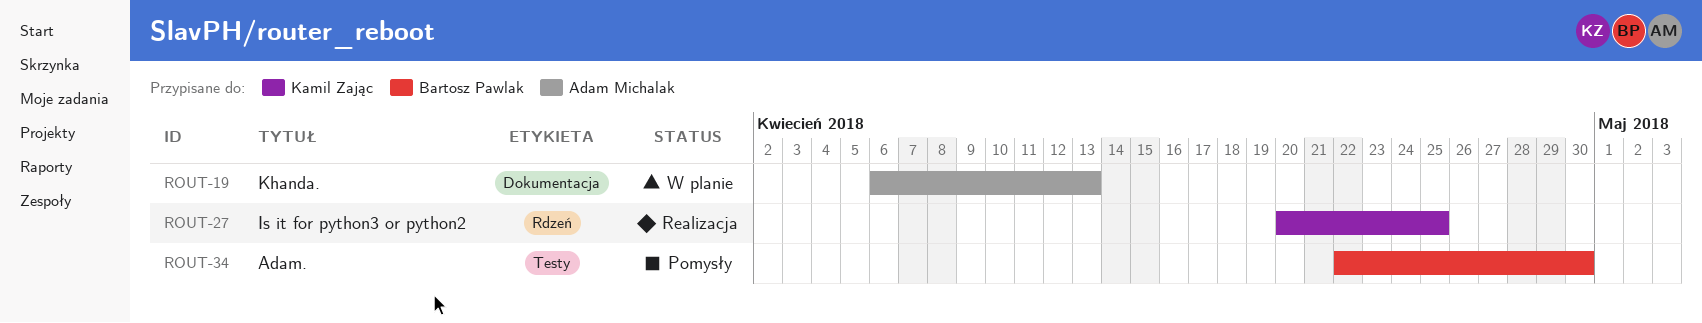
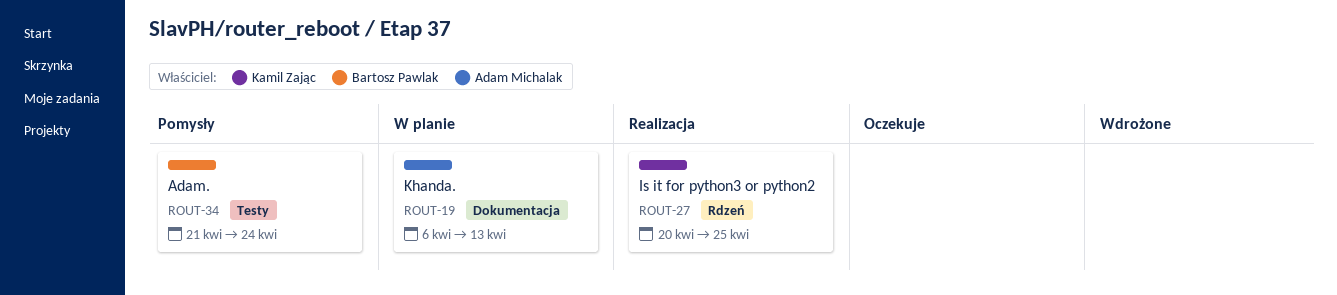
ROUT-34, start: Apr 22 -> Apr 21
ROUT-34, due: Apr 30 -> Apr 24

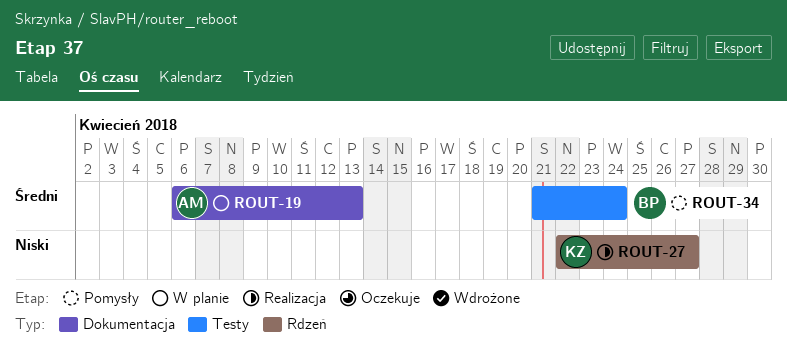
ROUT-27, start: Apr 20 -> Apr 22
ROUT-27, due: Apr 25 -> Apr 27

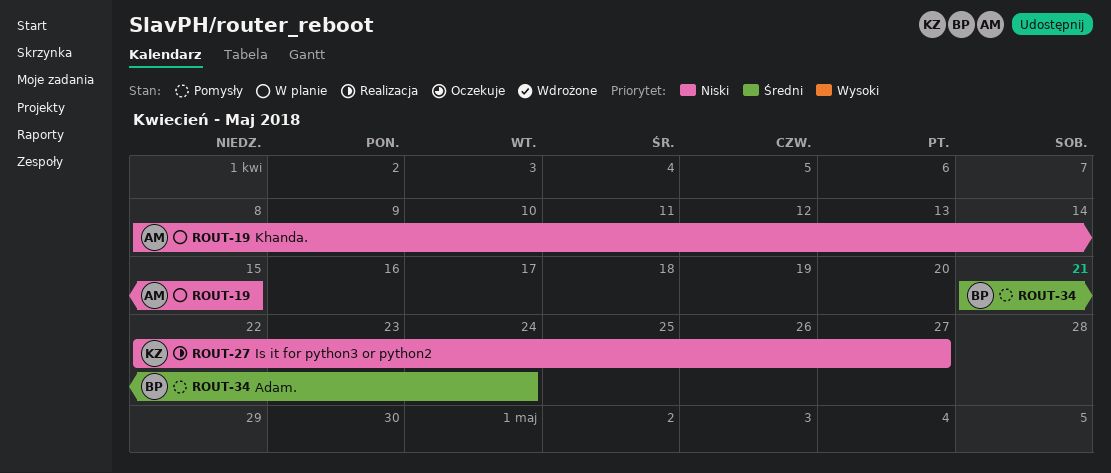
ROUT-19, priority: Średni -> Niski
ROUT-19, start: Apr 6 -> Apr 8
ROUT-19, due: Apr 13 -> Apr 15

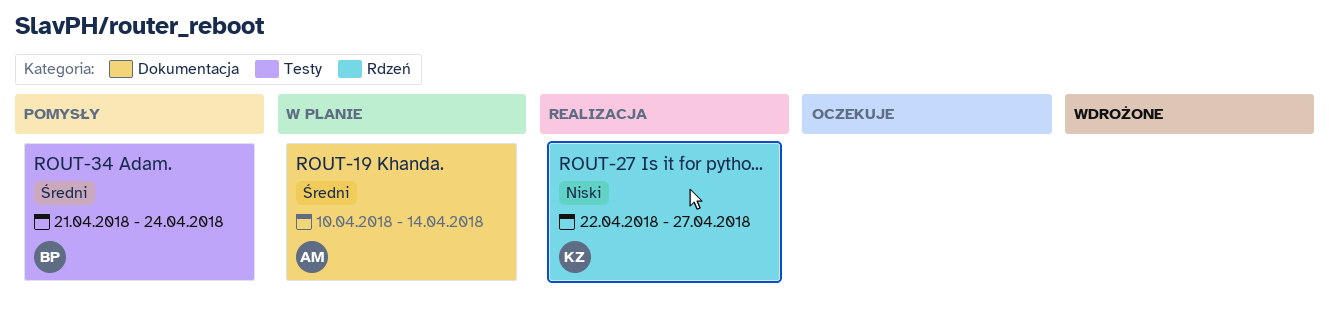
ROUT-19, priority: Niski -> Średni
ROUT-19, start: Apr 8 -> Apr 10
ROUT-19, due: Apr 15 -> Apr 14

